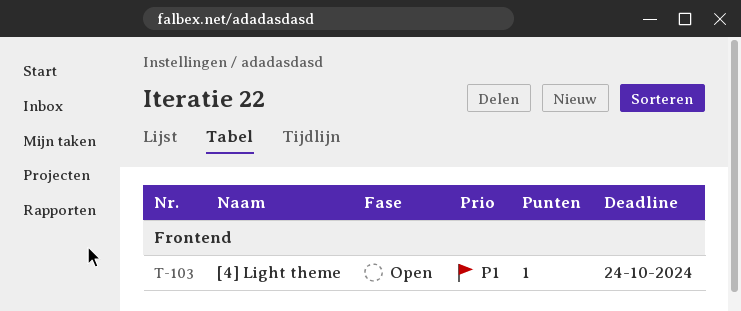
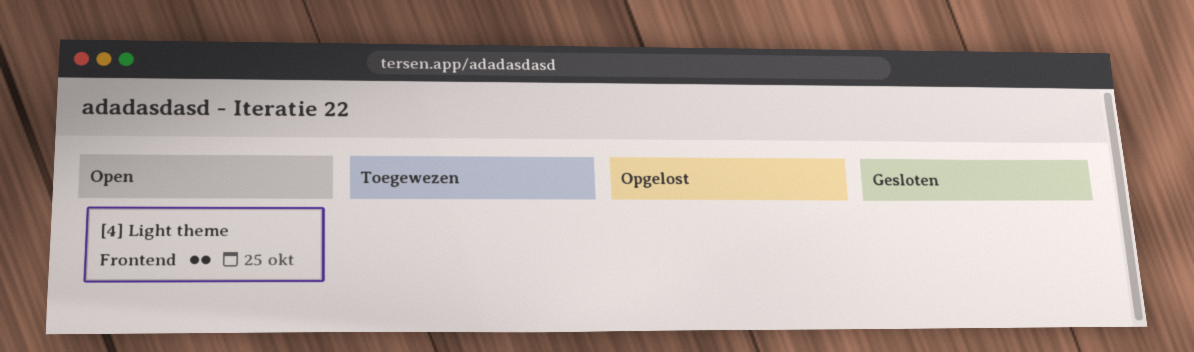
[4] Light theme, estimate: 1 -> 2
[4] Light theme, due: Oct 24 -> Oct 25

